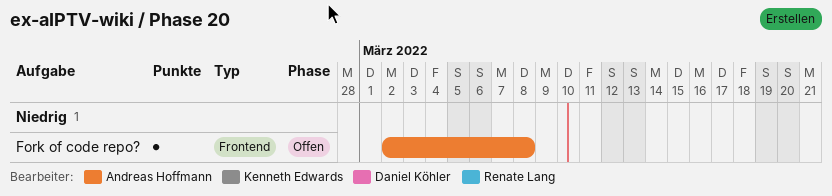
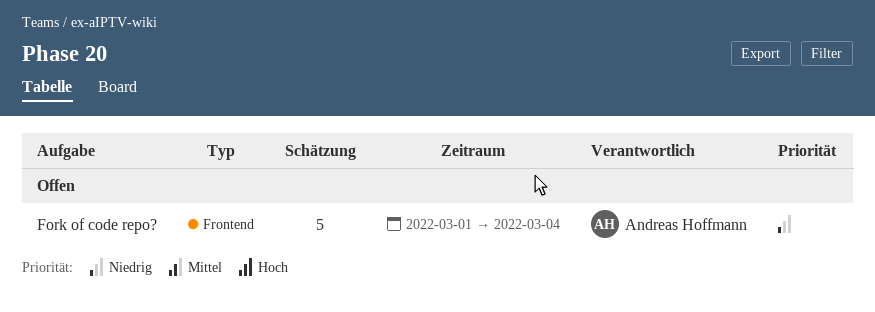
Fork of code repo?, estimate: 1 -> 5
Fork of code repo?, start: Mar 2 -> Mar 1
Fork of code repo?, due: Mar 8 -> Mar 4

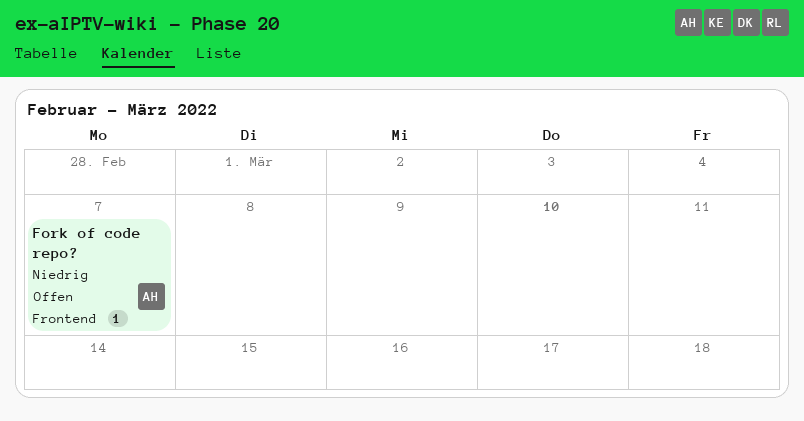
Fork of code repo?, estimate: 5 -> 1
Fork of code repo?, due: Mar 4 -> Mar 7

